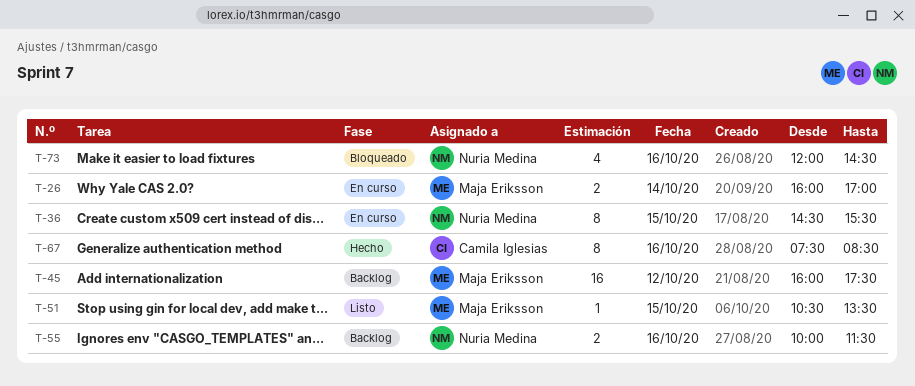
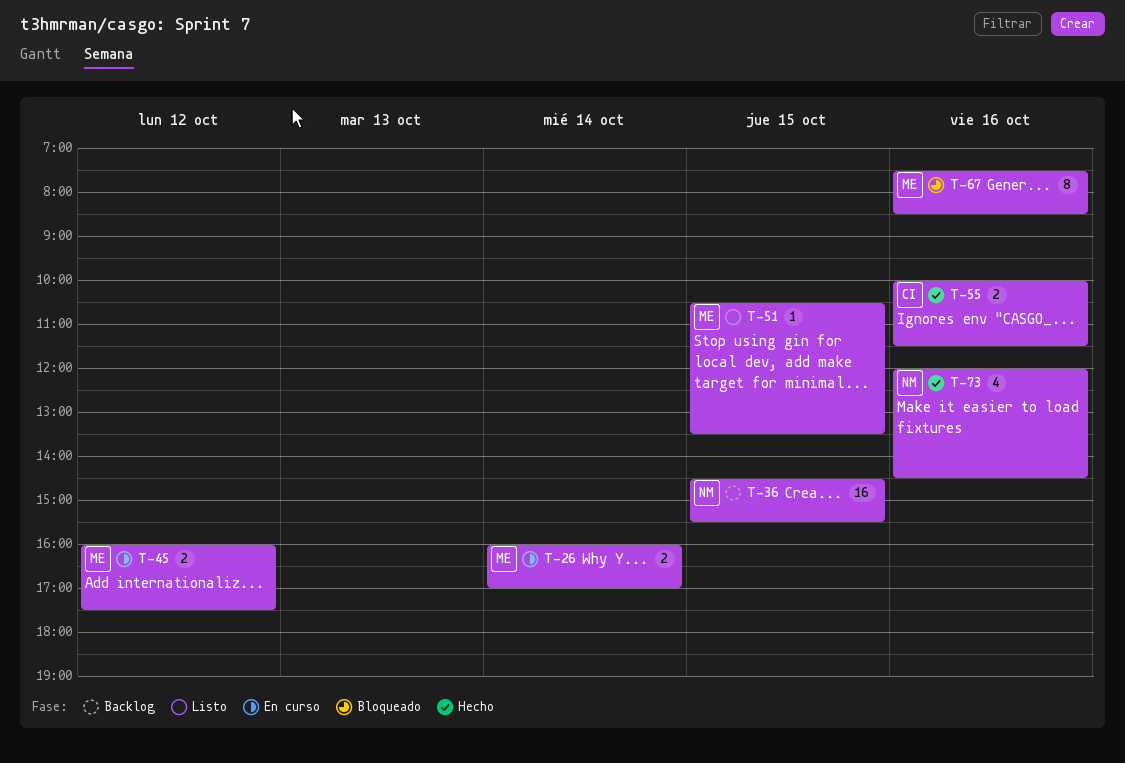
T-36, status: En curso -> Backlog
T-36, estimate: 8 -> 16
T-45, status: Backlog -> En curso
T-45, estimate: 16 -> 2
T-55, status: Backlog -> Hecho
T-55, owner: Nuria Medina -> Camila Iglesias
T-67, status: Hecho -> Bloqueado
T-67, owner: Camila Iglesias -> Maja Eriksson
T-73, status: Bloqueado -> Hecho

